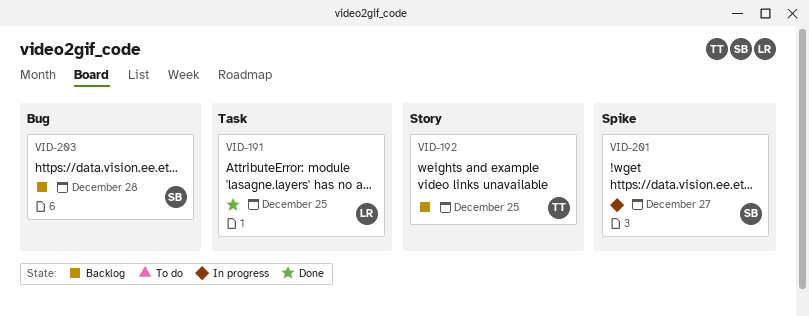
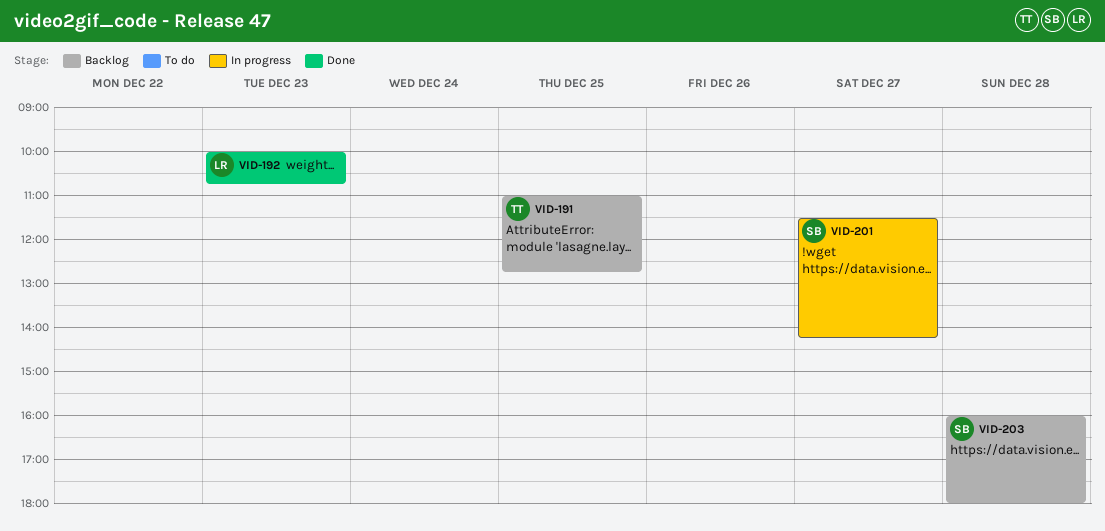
VID-191, status: Done -> Backlog
VID-191, owner: LR -> TT
VID-192, status: Backlog -> Done
VID-192, owner: TT -> LR
VID-192, day: Dec 25 -> Dec 23

